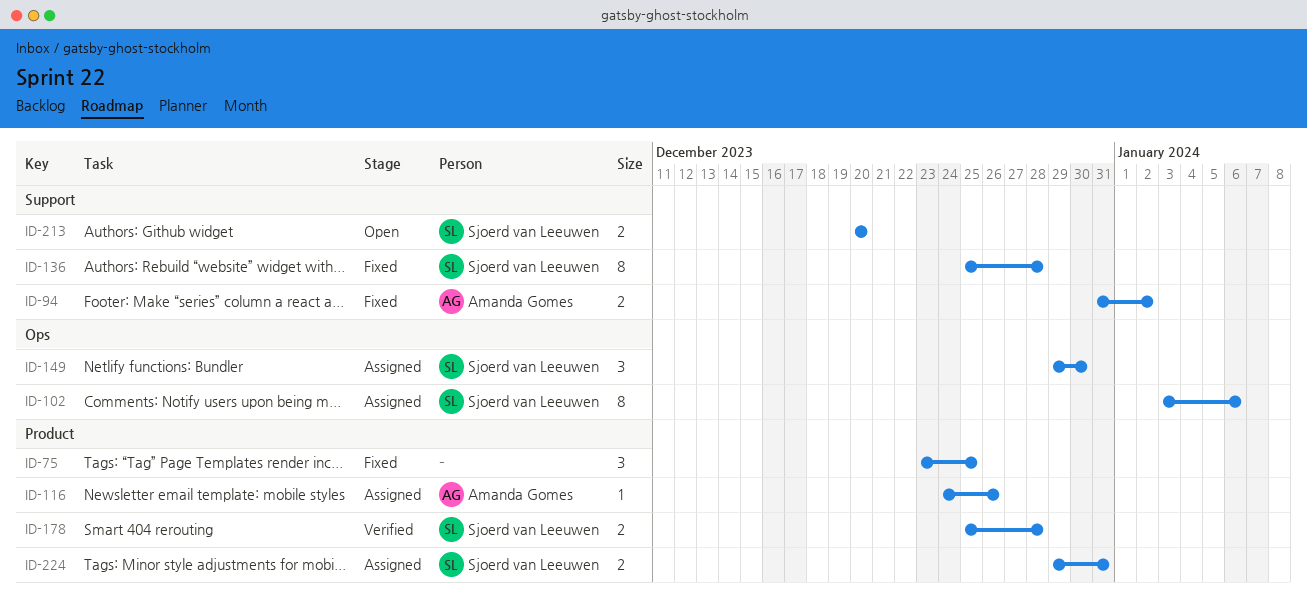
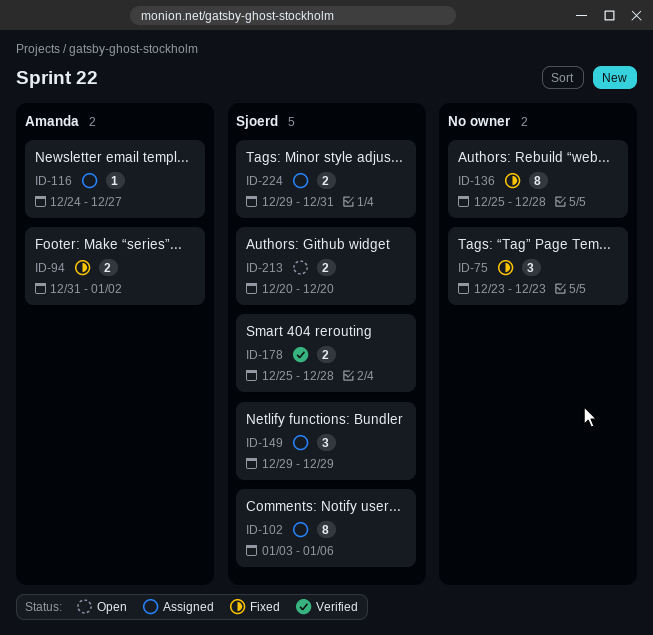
ID-75, due: Dec 25 -> Dec 23
ID-116, due: Dec 26 -> Dec 27
ID-136, owner: Sjoerd van Leeuwen -> none
ID-149, due: Dec 30 -> Dec 29

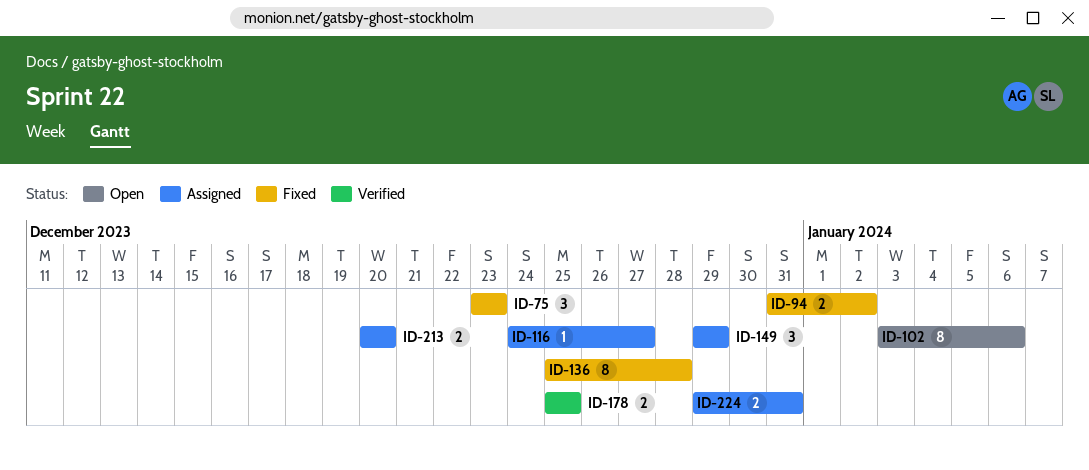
ID-102, status: Assigned -> Open
ID-178, due: Dec 28 -> Dec 25
ID-213, status: Open -> Assigned

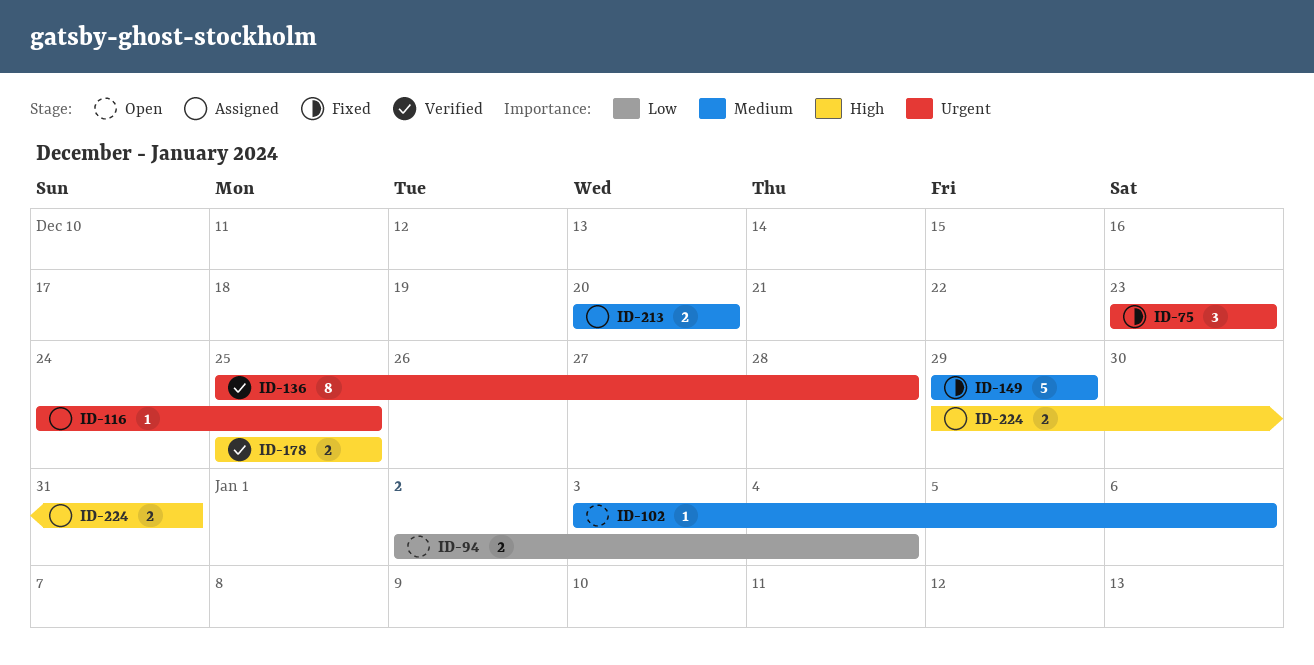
ID-94, status: Fixed -> Open
ID-94, start: Dec 31 -> Jan 2
ID-94, due: Jan 2 -> Jan 4
ID-102, estimate: 8 -> 1
ID-116, due: Dec 27 -> Dec 25
ID-136, status: Fixed -> Verified
ID-149, status: Assigned -> Fixed
ID-149, estimate: 3 -> 5

